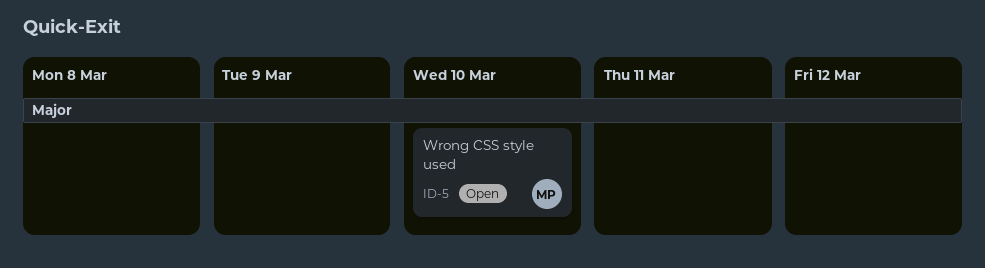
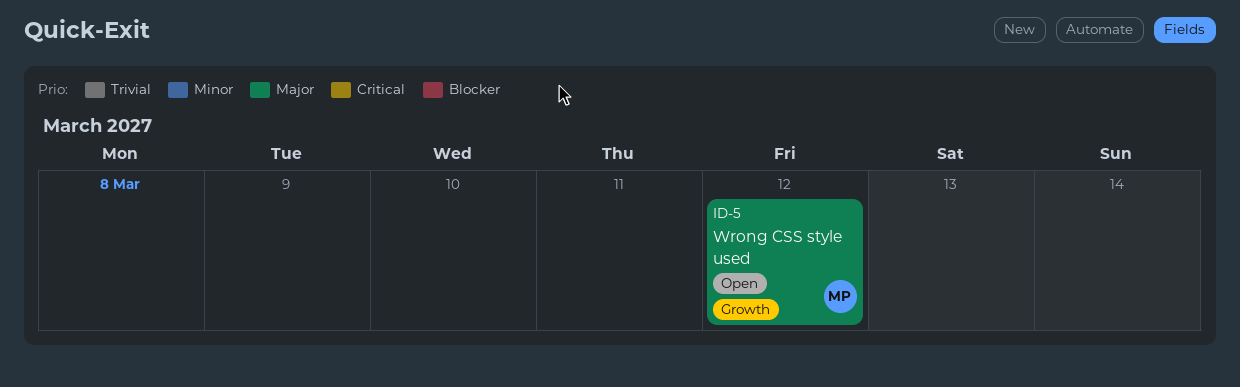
ID-5, due: Mar 10 -> Mar 12

